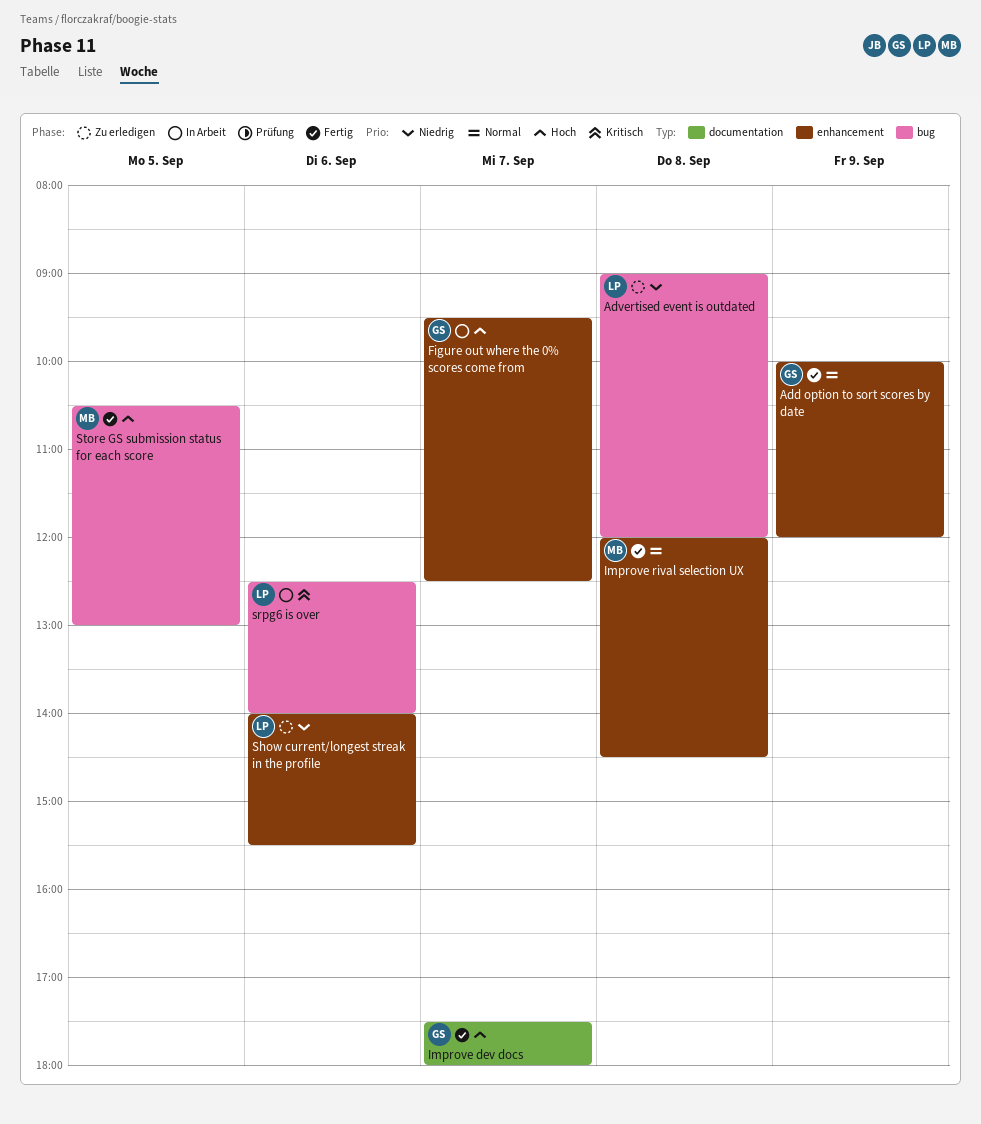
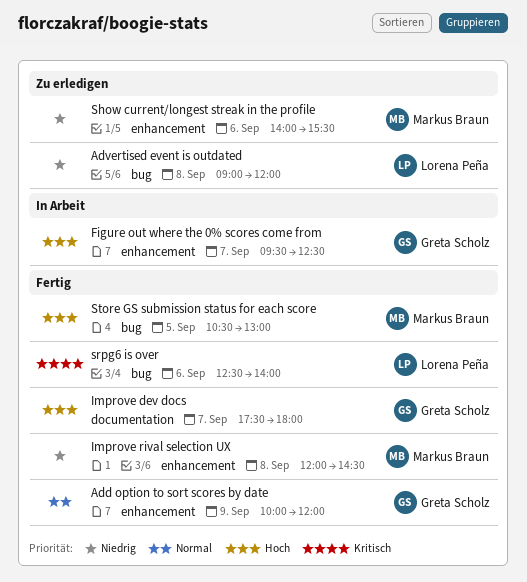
Improve rival selection UX, priority: Normal -> Niedrig
Show current/longest streak in the profile, owner: Lorena Peña -> Markus Braun
srpg6 is over, status: In Arbeit -> Fertig

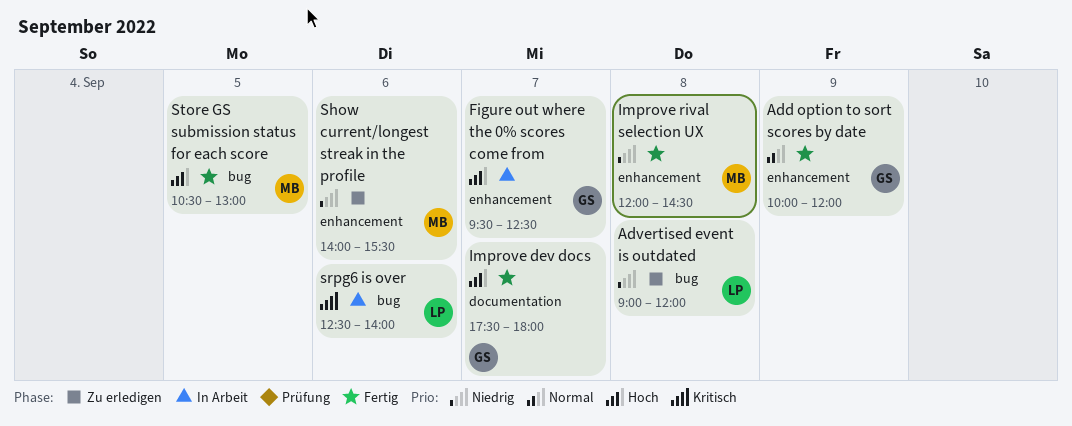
srpg6 is over, status: Fertig -> In Arbeit

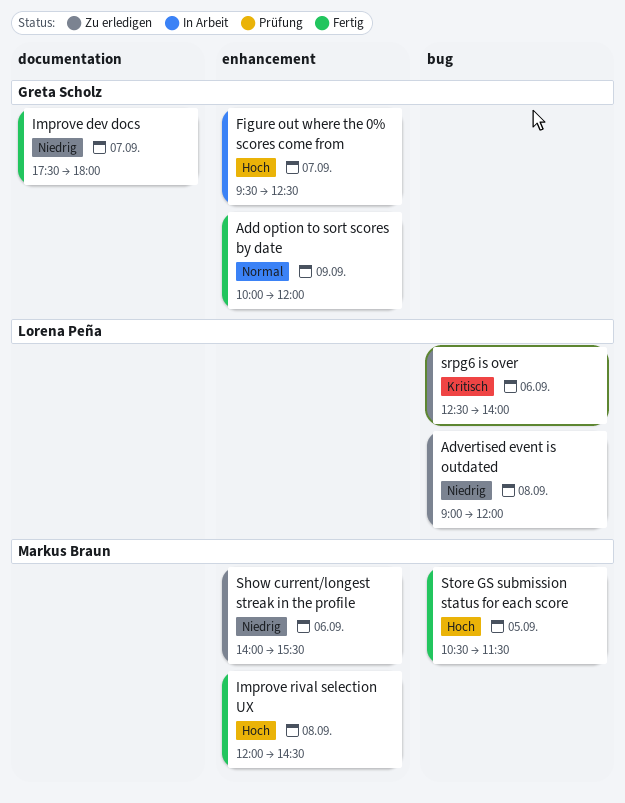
Improve dev docs, priority: Hoch -> Niedrig
Improve rival selection UX, priority: Niedrig -> Hoch
srpg6 is over, status: In Arbeit -> Zu erledigen
Store GS submission status for each score, ends: 13:00 -> 11:30

